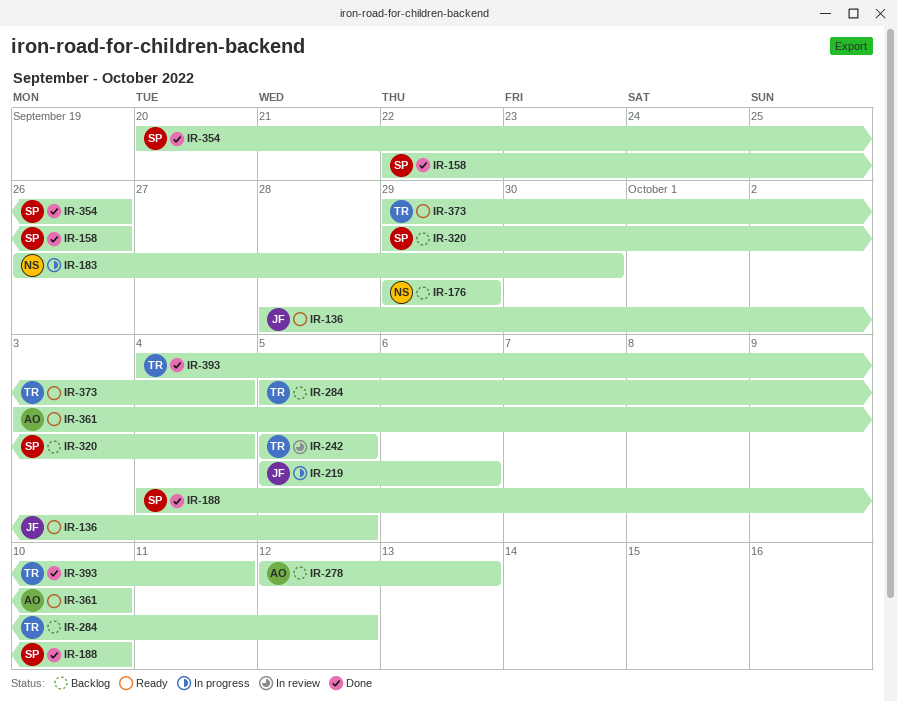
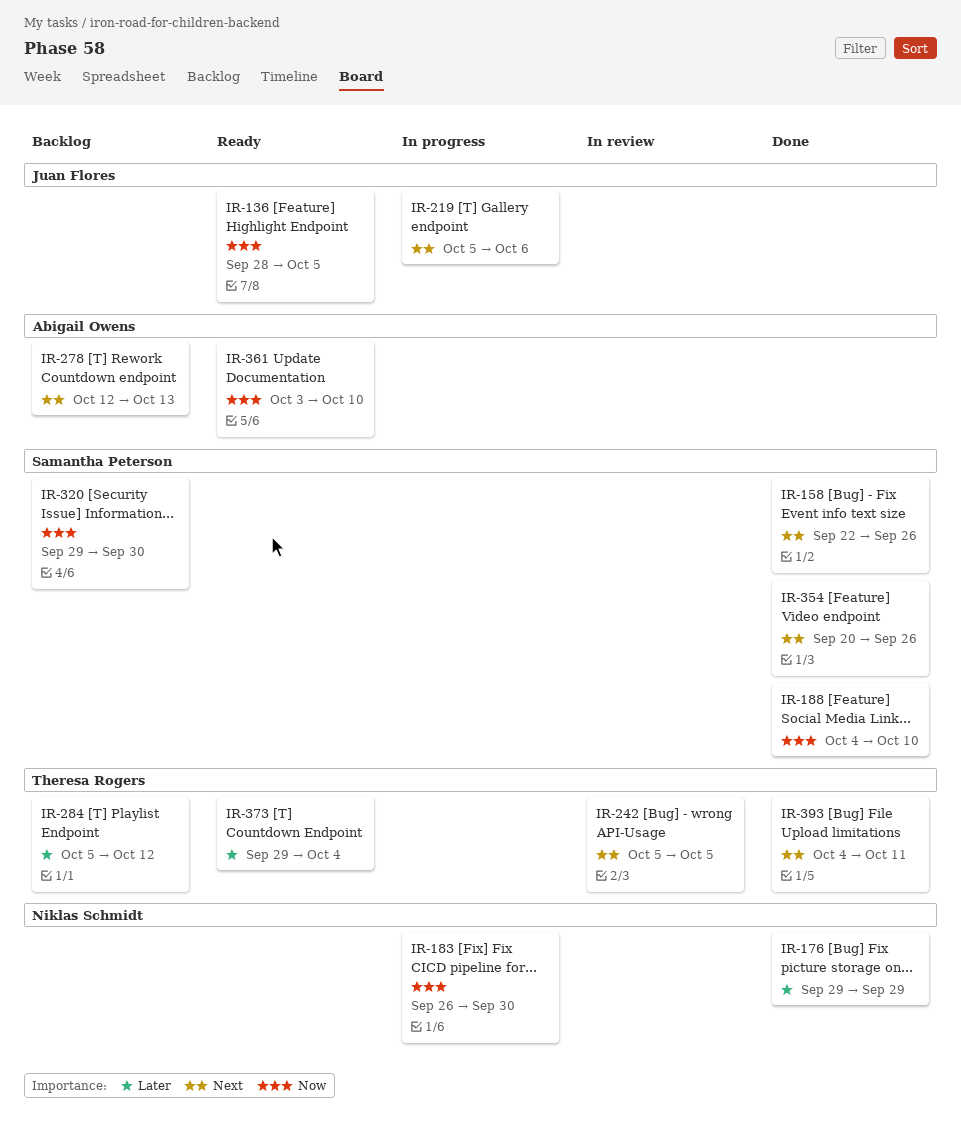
IR-176, status: Backlog -> Done
IR-320, due: Oct 4 -> Sep 30

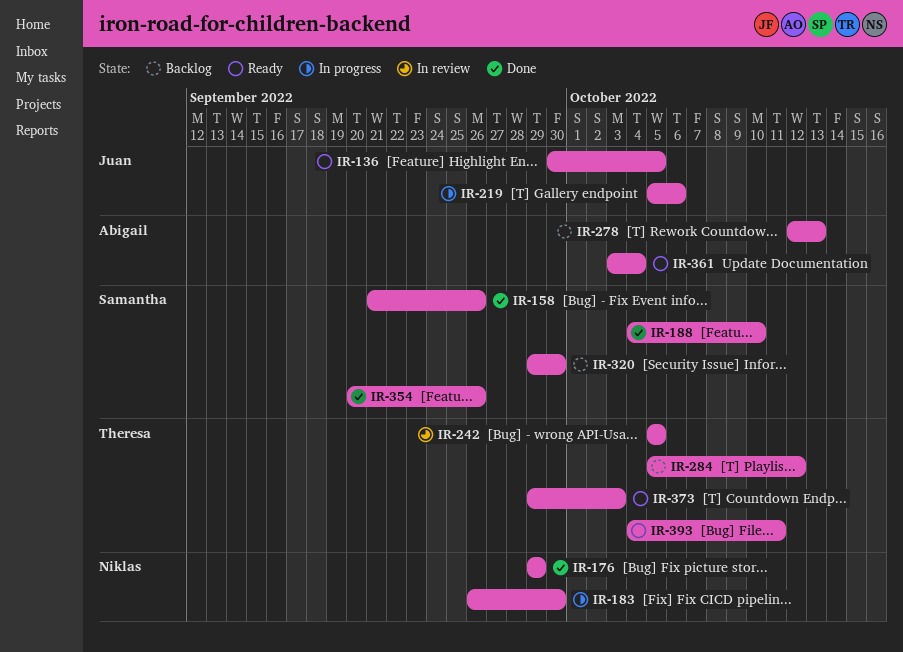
IR-136, start: Sep 28 -> Sep 30
IR-158, start: Sep 22 -> Sep 21
IR-361, due: Oct 10 -> Oct 4
IR-373, due: Oct 4 -> Oct 3
IR-393, status: Done -> Ready

